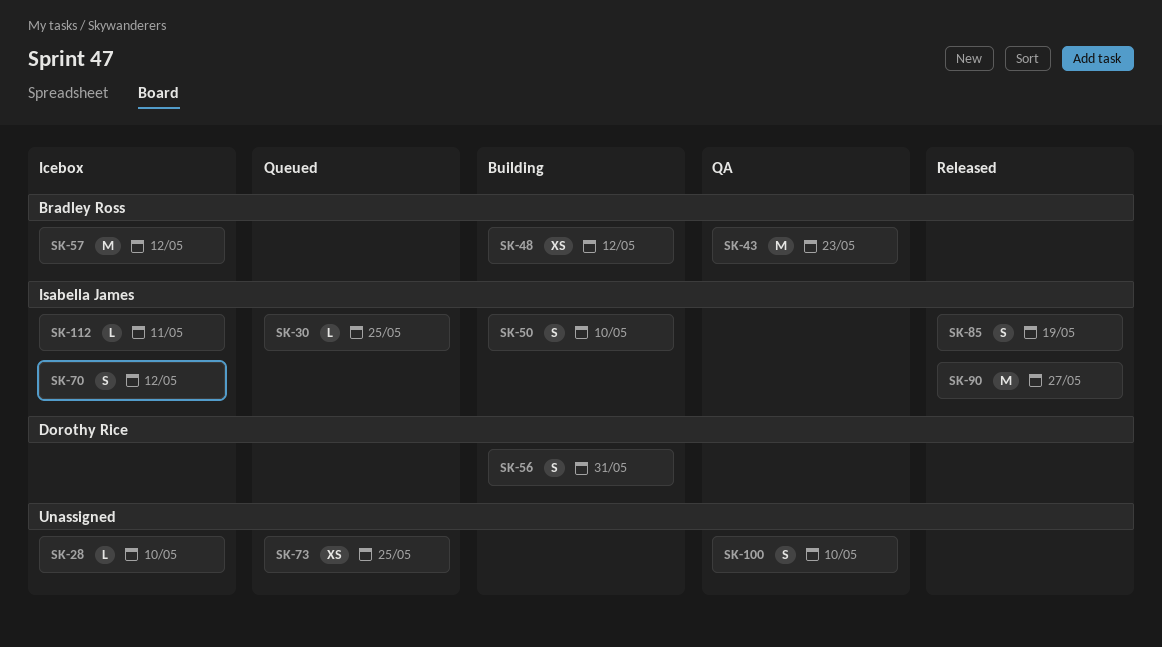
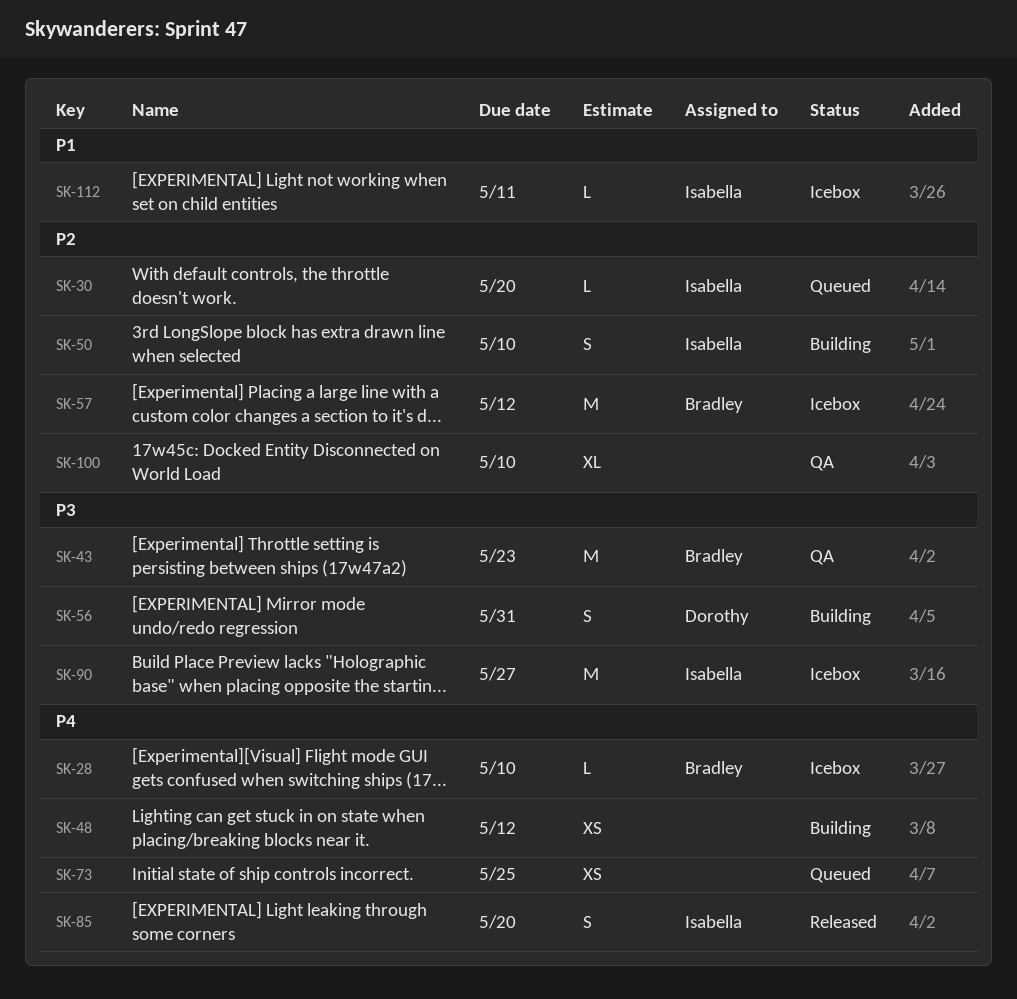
SK-28, owner: none -> Bradley Ross
SK-30, due: May 25 -> May 20
SK-48, owner: Bradley Ross -> none
SK-70: present -> none
SK-85, due: May 19 -> May 20
SK-90, status: Released -> Icebox
SK-100, estimate: S -> XL

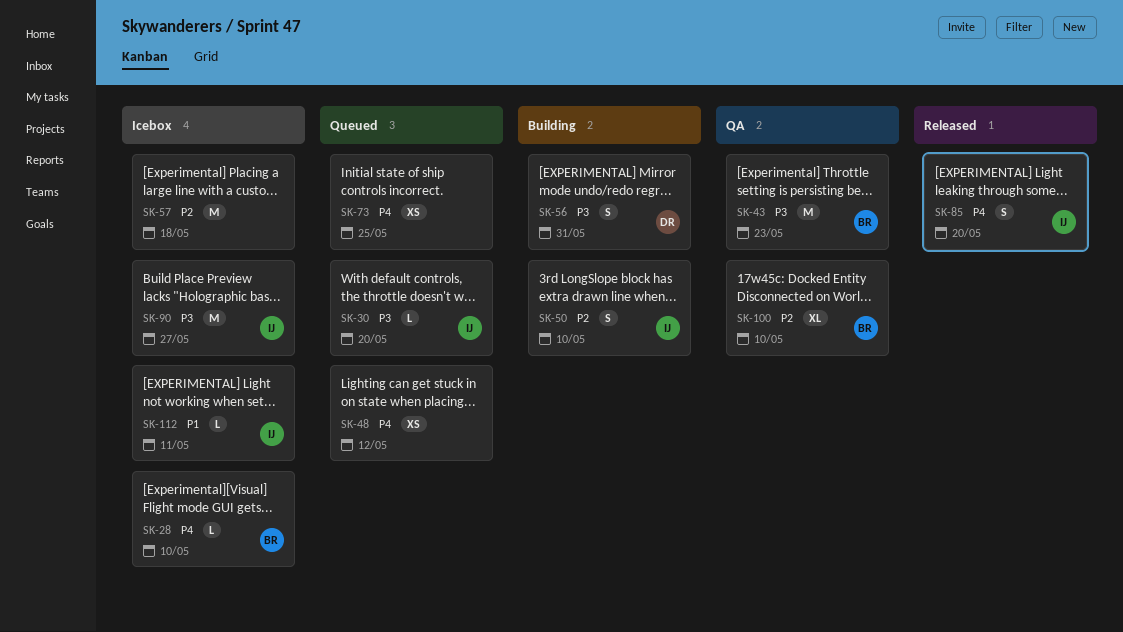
SK-30, priority: P2 -> P3
SK-48, status: Building -> Queued
SK-57, owner: Bradley -> none
SK-57, due: May 12 -> May 18
SK-100, owner: none -> Bradley

